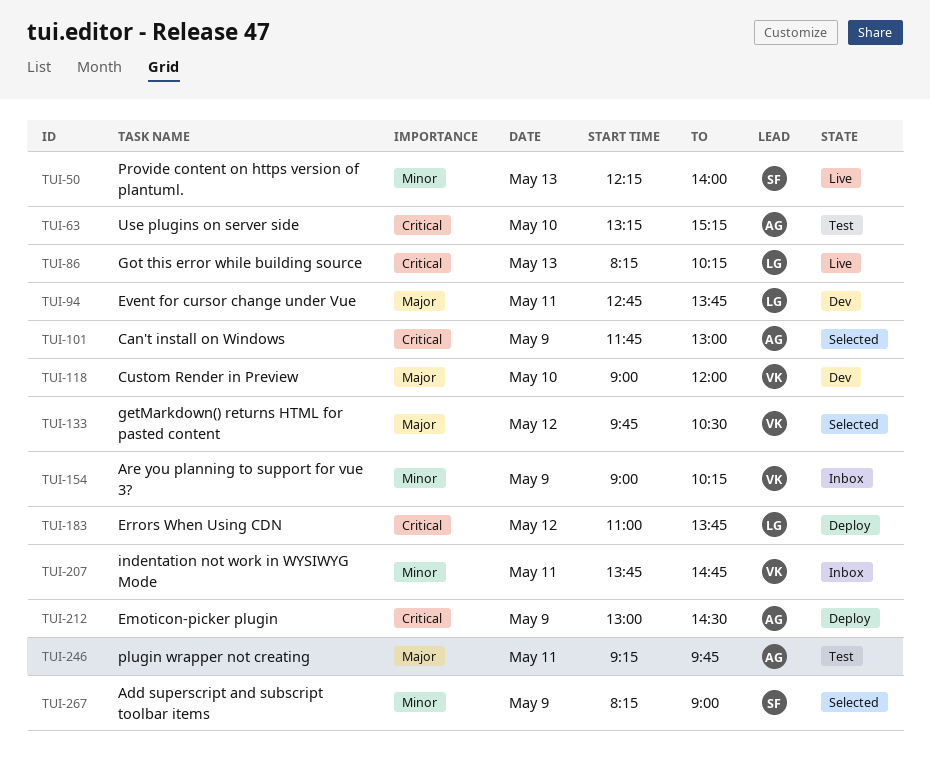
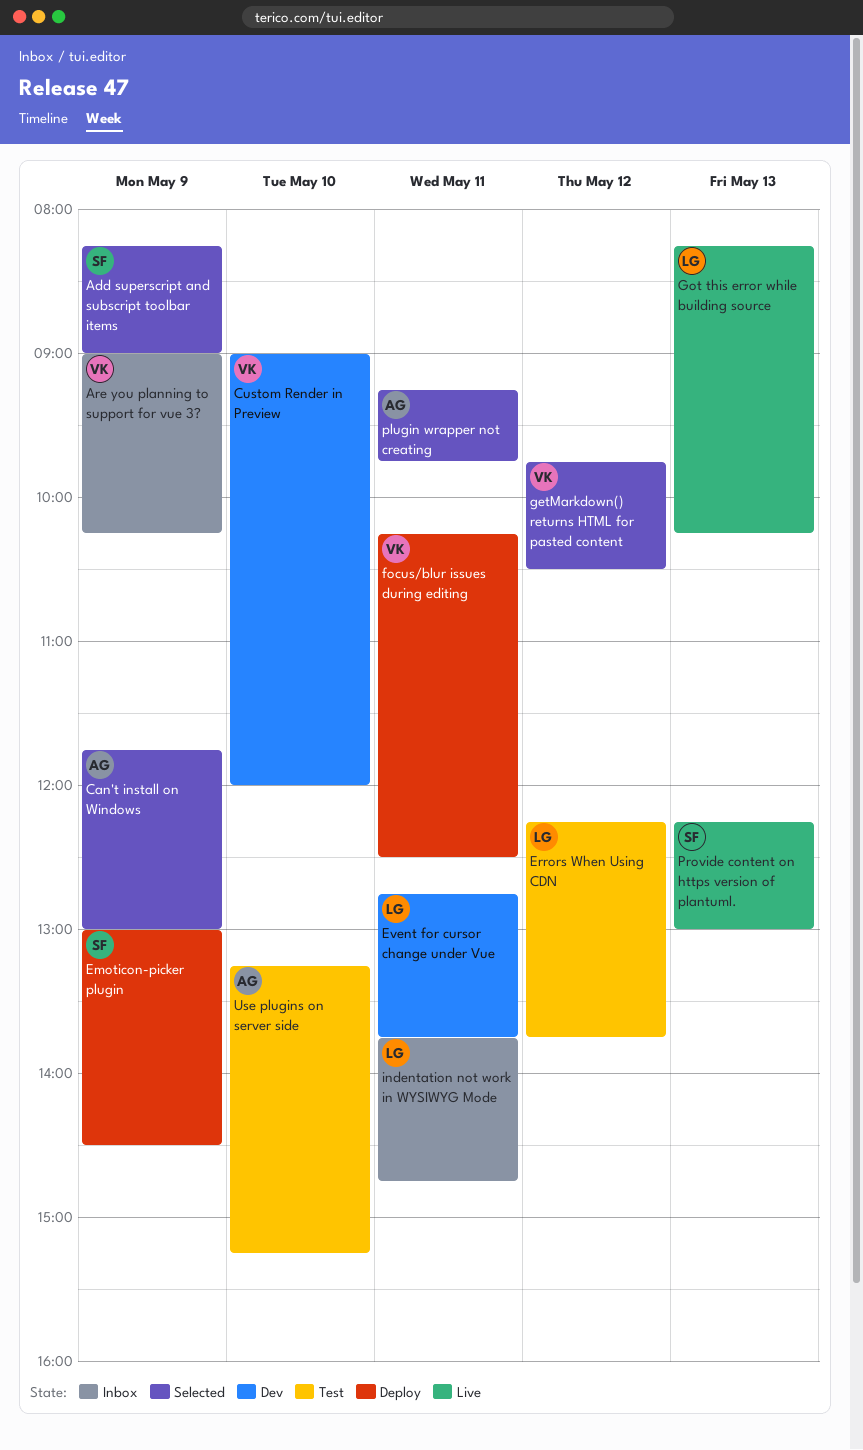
Emoticon-picker plugin, owner: AG -> SF
Errors When Using CDN, status: Deploy -> Test
Errors When Using CDN, begins: 11:00 -> 12:15
focus/blur issues during editing: none -> present
indentation not work in WYSIWYG Mode, owner: VK -> LG
plugin wrapper not creating, status: Test -> Selected
Provide content on https version of plantuml., ends: 14:00 -> 13:00

